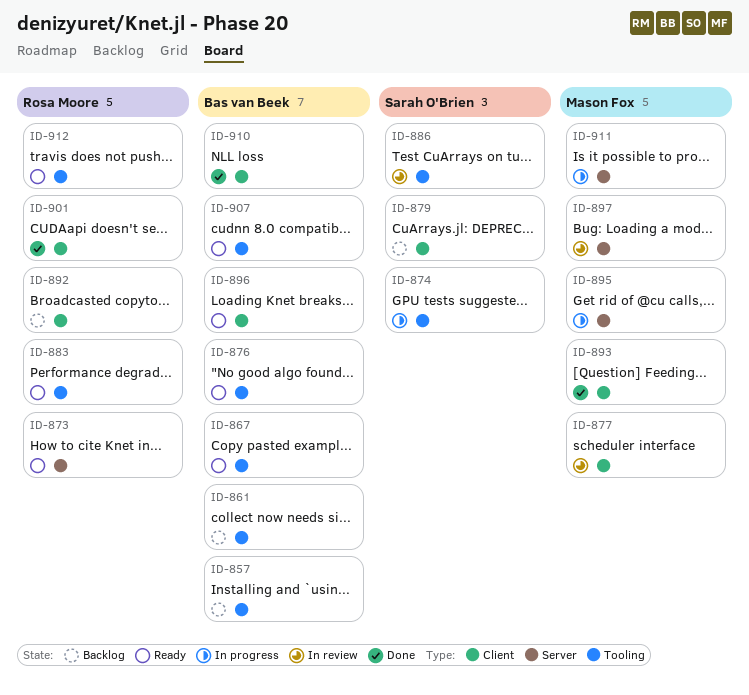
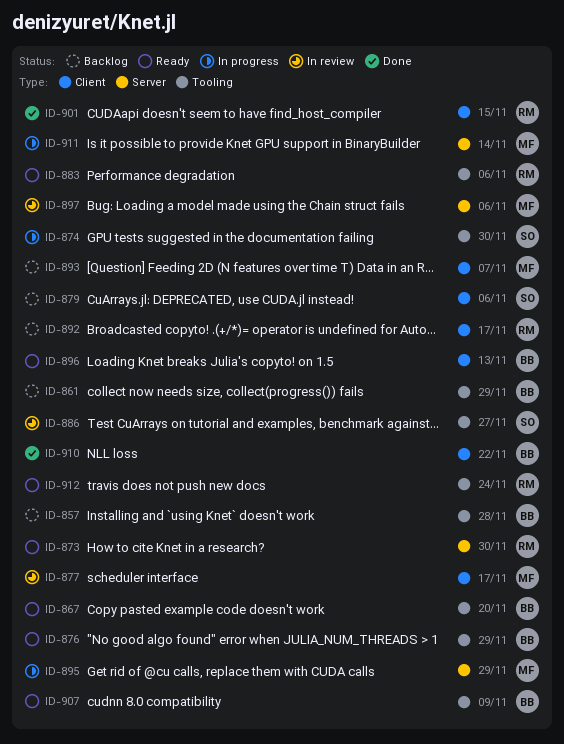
ID-893, status: Done -> Backlog

